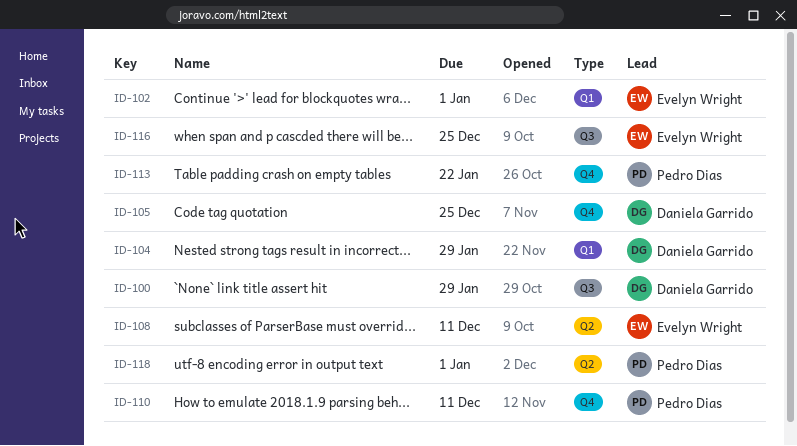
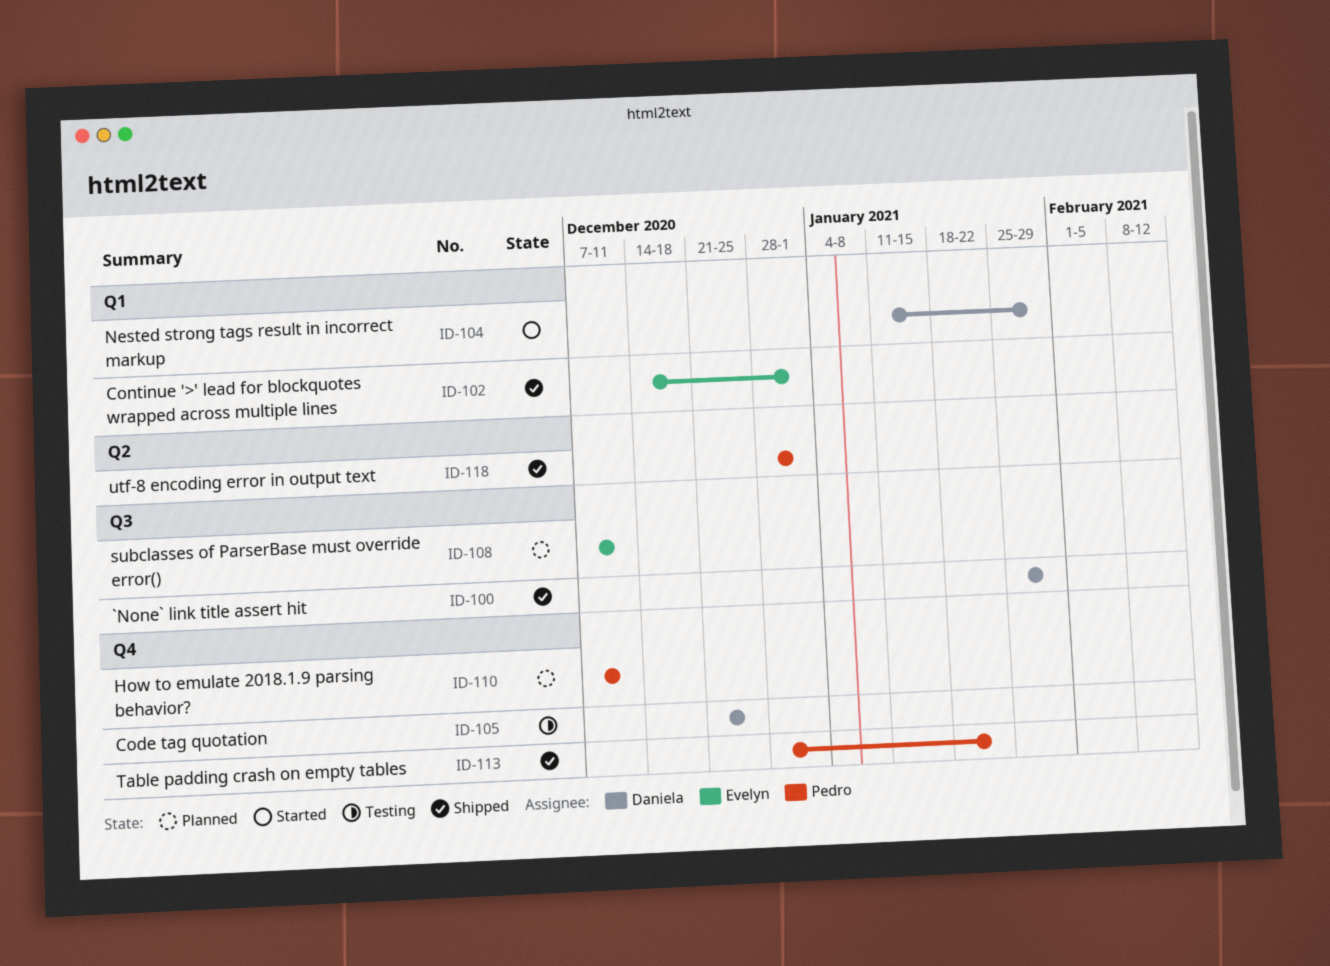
ID-108, label: Q2 -> Q3
ID-116: present -> none

